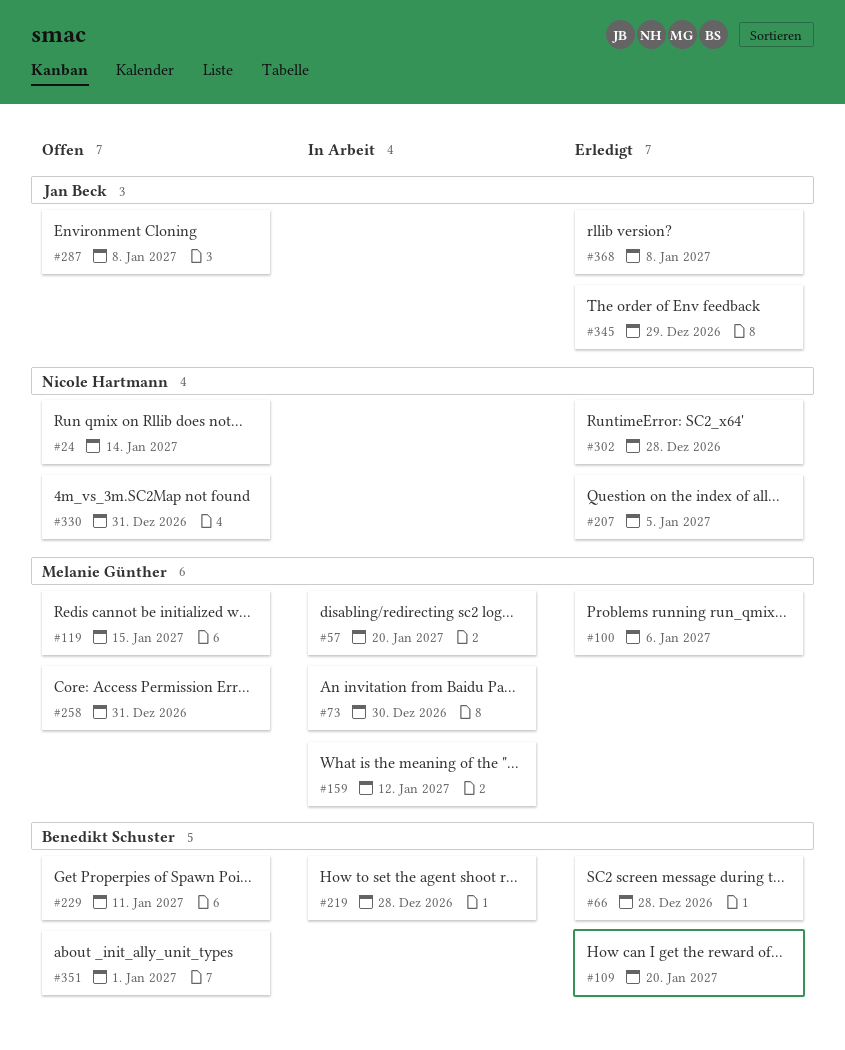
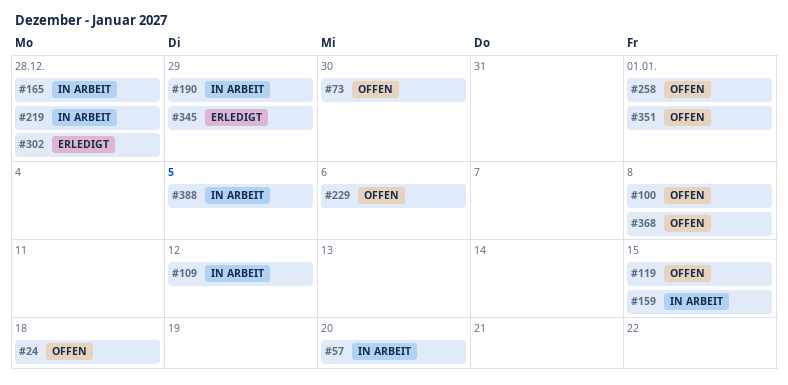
#24, due: Jan 14 -> Jan 18
#66: present -> none
#73, status: In Arbeit -> Offen
#100, status: Erledigt -> Offen
#100, due: Jan 6 -> Jan 8
#109, status: Erledigt -> In Arbeit
#109, due: Jan 20 -> Jan 12
#159, due: Jan 12 -> Jan 15
#165: none -> present
#190: none -> present
#207: present -> none
#229, due: Jan 11 -> Jan 6
#258, due: Dec 31 -> Jan 1
#287: present -> none
#330: present -> none
#368, status: Erledigt -> Offen
#388: none -> present

